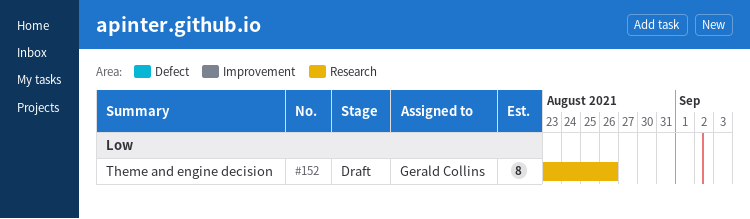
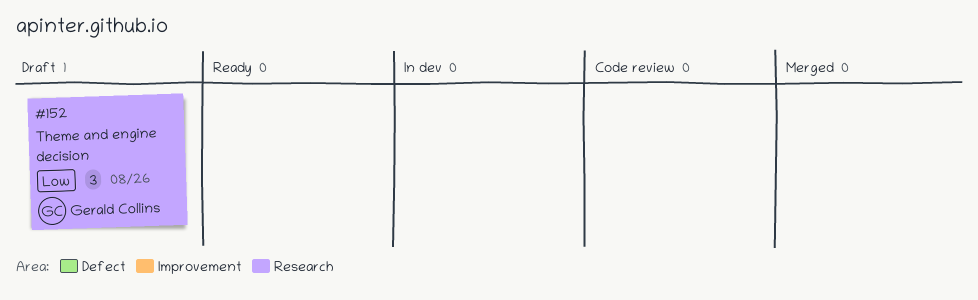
#152, estimate: 8 -> 3

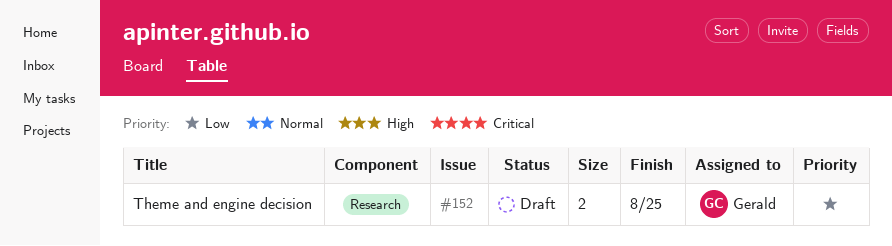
#152, estimate: 3 -> 2
#152, due: Aug 26 -> Aug 25

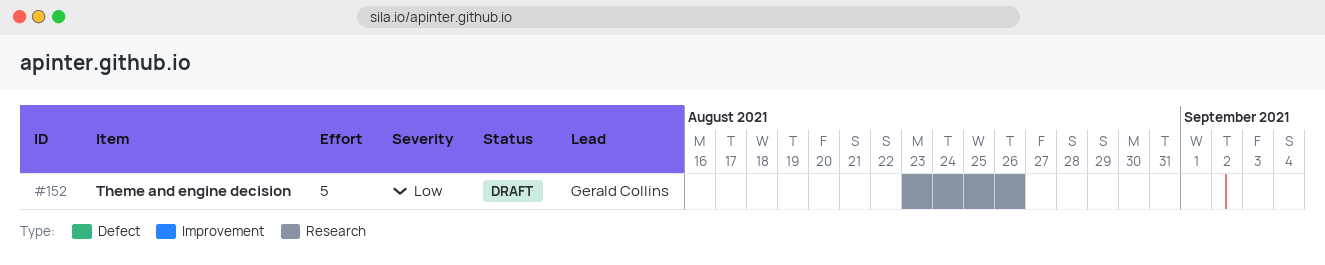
#152, estimate: 2 -> 5
#152, due: Aug 25 -> Aug 26

